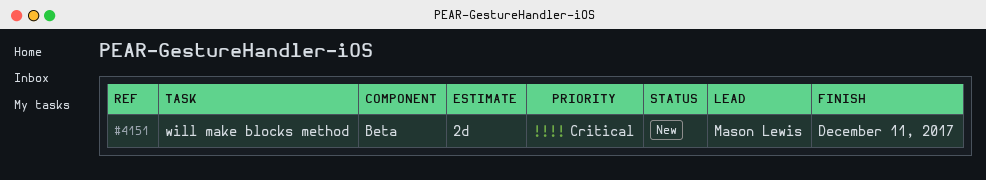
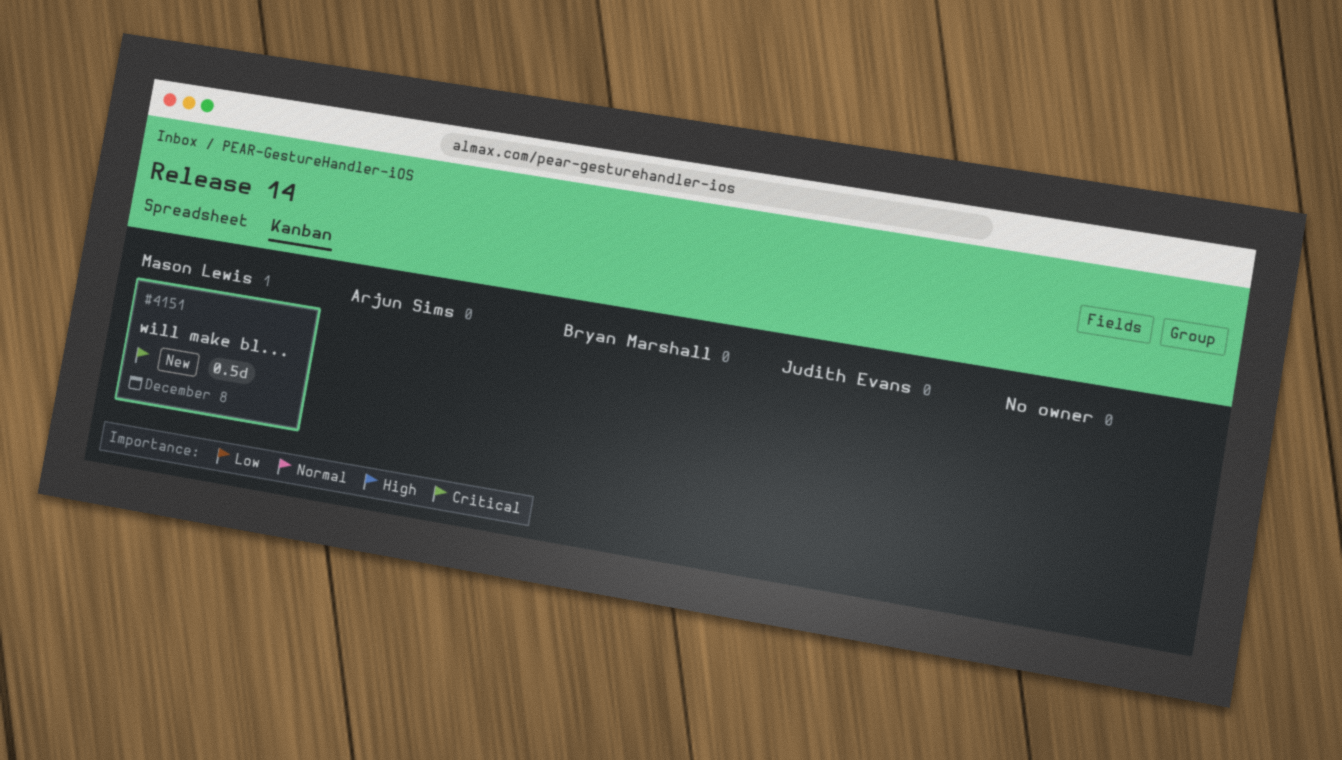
#4151, estimate: 2d -> 0.5d
#4151, due: Dec 11 -> Dec 8

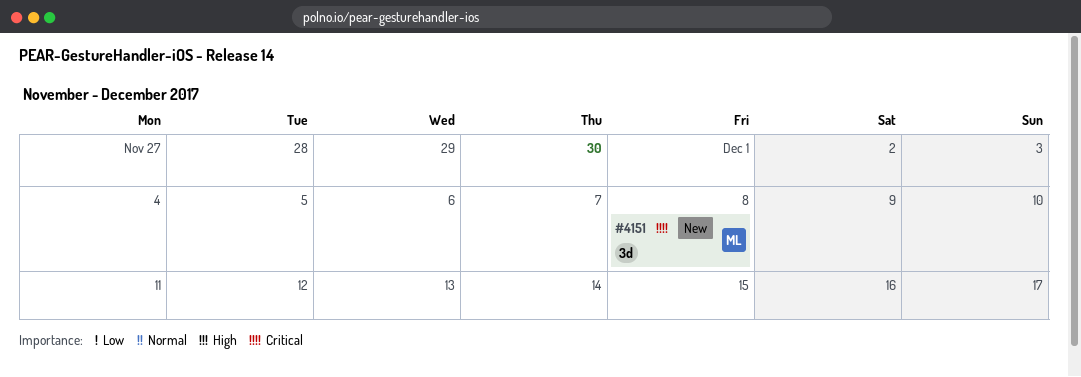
#4151, estimate: 0.5d -> 3d

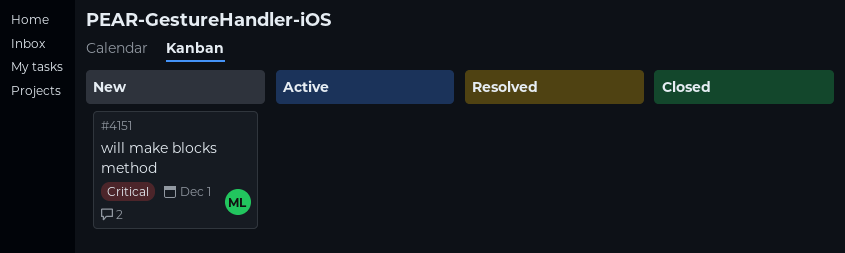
#4151, due: Dec 8 -> Dec 1

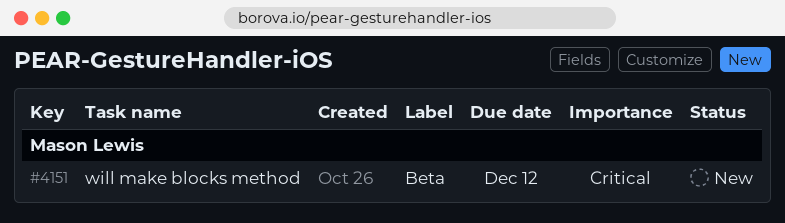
#4151, due: Dec 1 -> Dec 12

